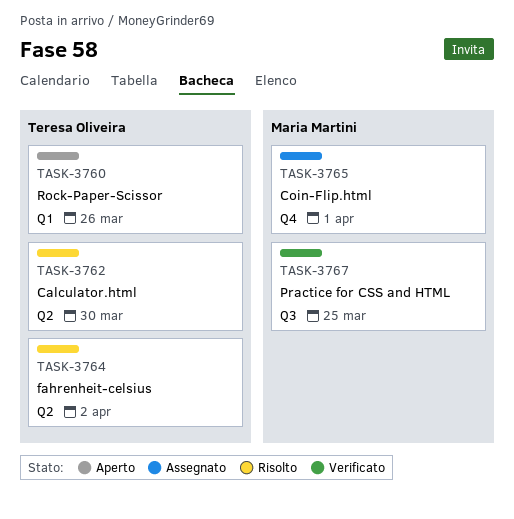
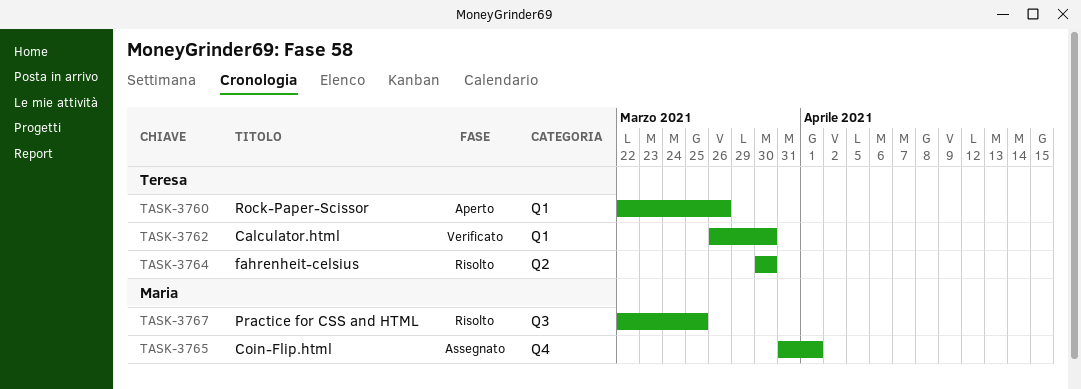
TASK-3762, status: Risolto -> Verificato
TASK-3762, label: Q2 -> Q1
TASK-3764, due: Apr 2 -> Mar 30
TASK-3767, status: Verificato -> Risolto

